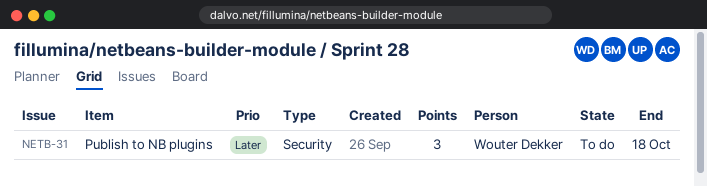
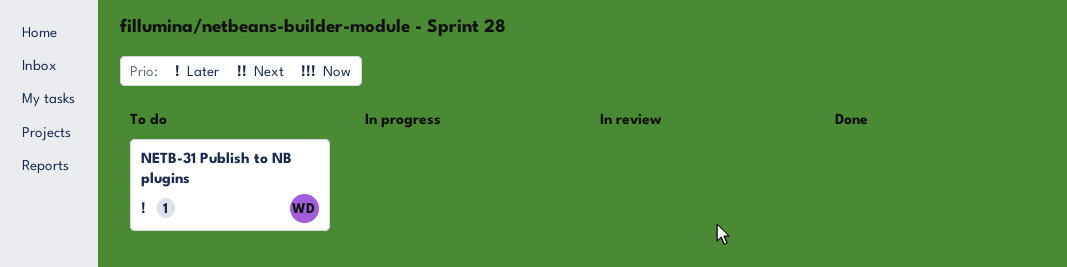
NETB-31, estimate: 3 -> 1

